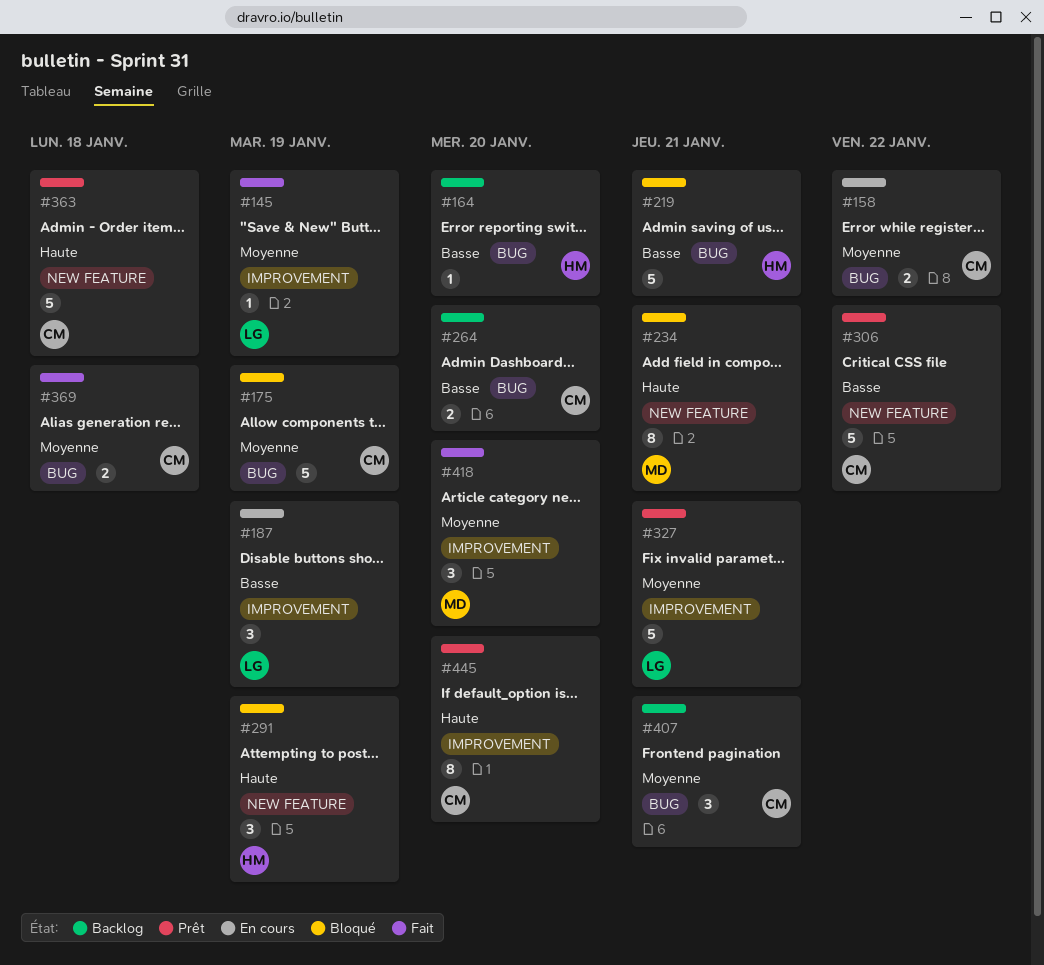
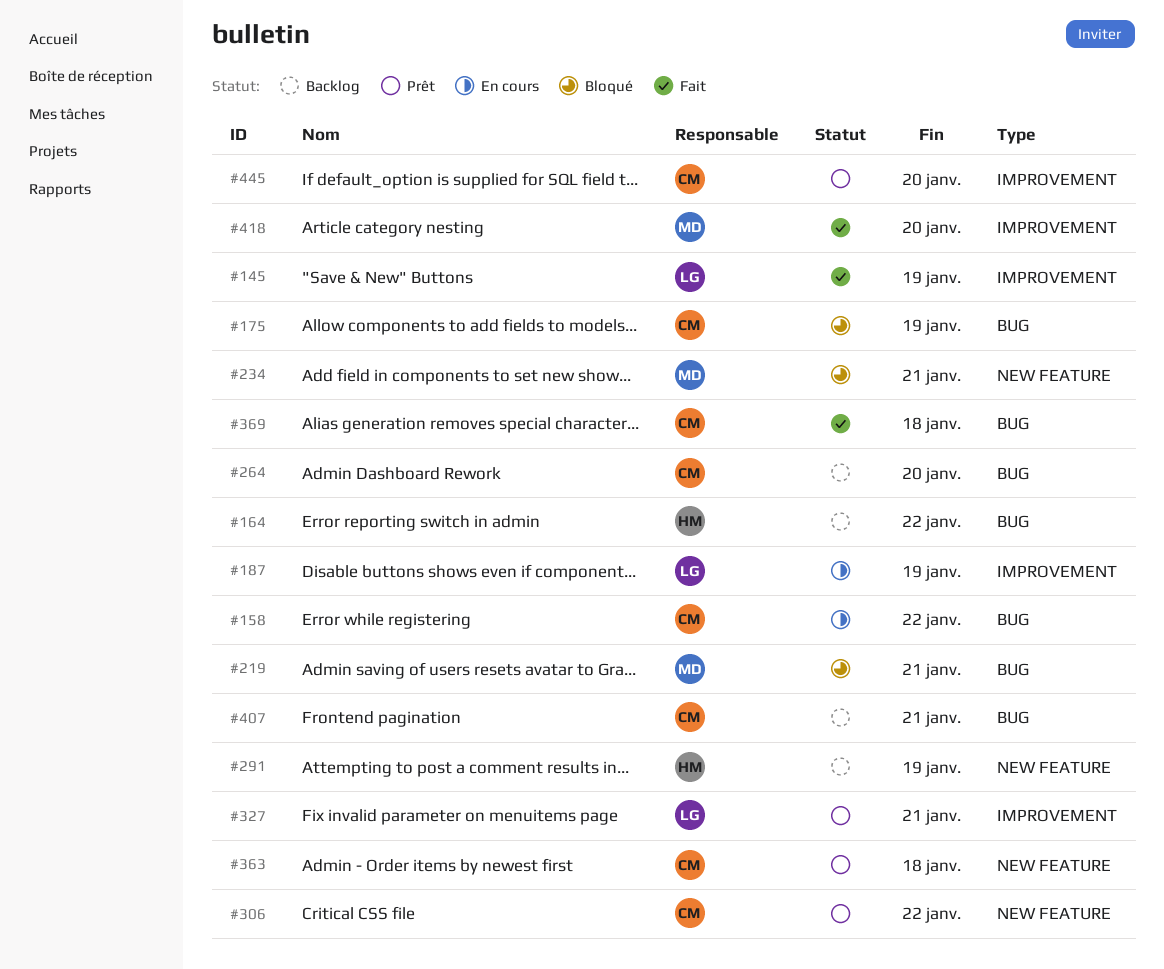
#164, due: Jan 20 -> Jan 22
#219, owner: HM -> MD
#291, status: Bloqué -> Backlog

